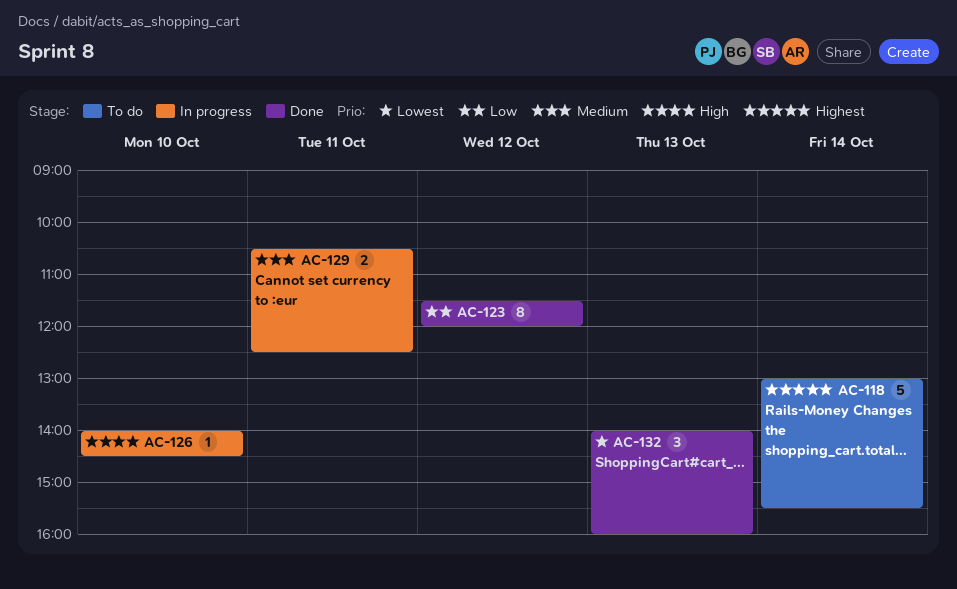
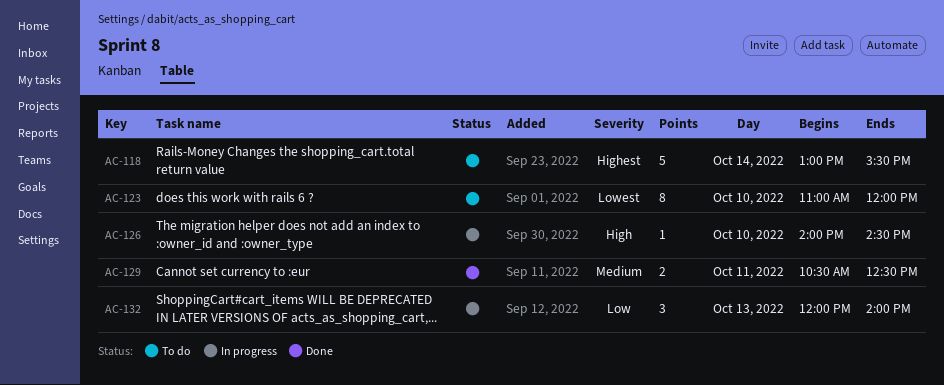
AC-123, status: Done -> To do
AC-123, priority: Low -> Lowest
AC-123, day: Oct 12 -> Oct 10
AC-123, begins: 11:30 -> 11:00
AC-129, status: In progress -> Done
AC-132, status: Done -> In progress
AC-132, priority: Lowest -> Low
AC-132, begins: 14:00 -> 12:00
AC-132, ends: 16:00 -> 14:00

